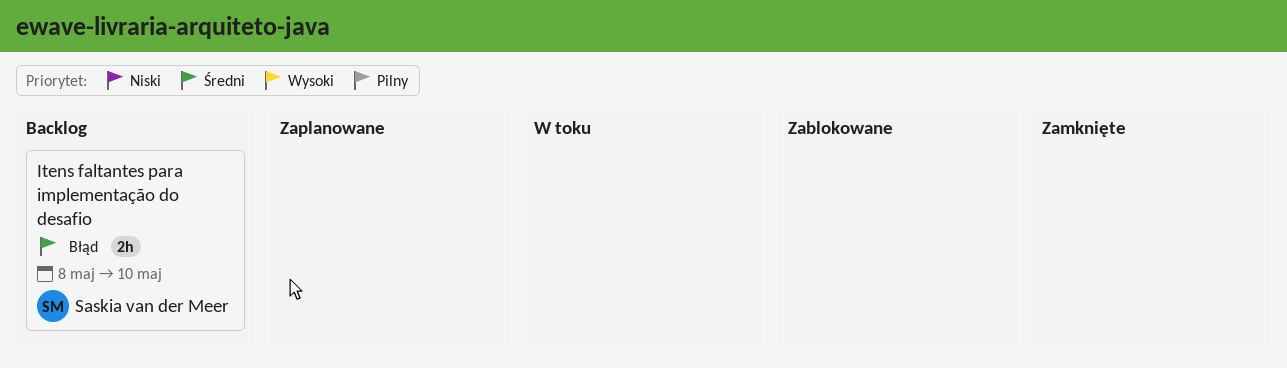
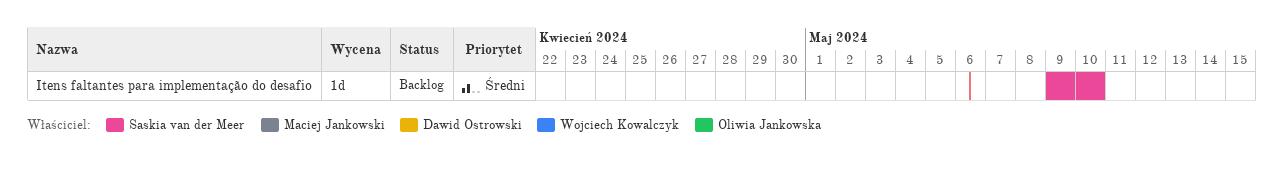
Itens faltantes para implementação do desafio, estimate: 2h -> 1d
Itens faltantes para implementação do desafio, start: May 8 -> May 9

